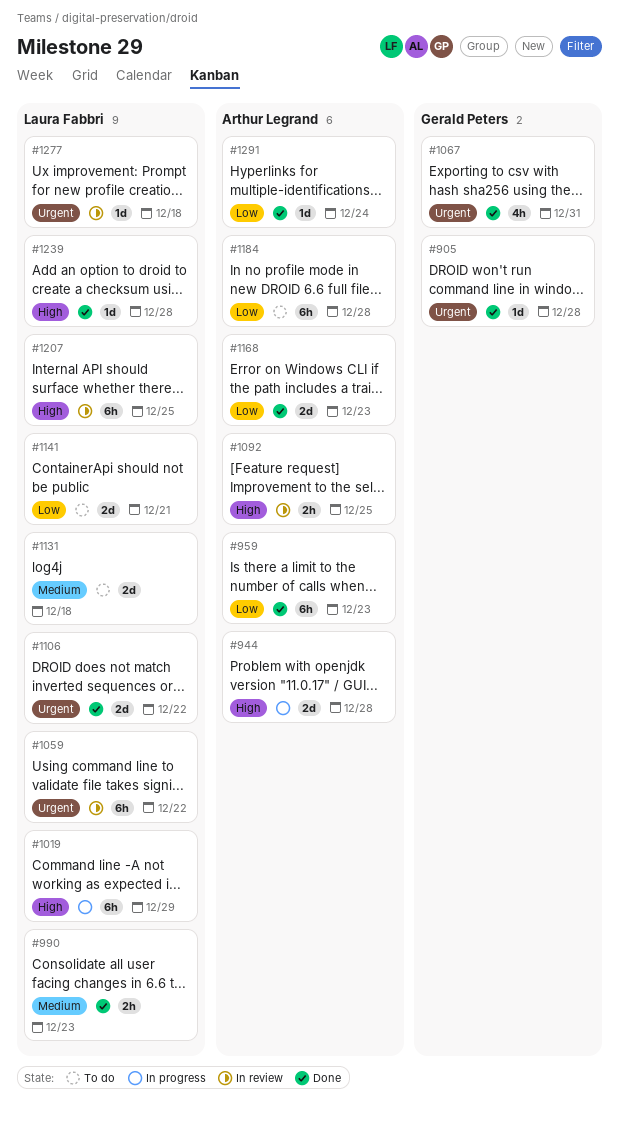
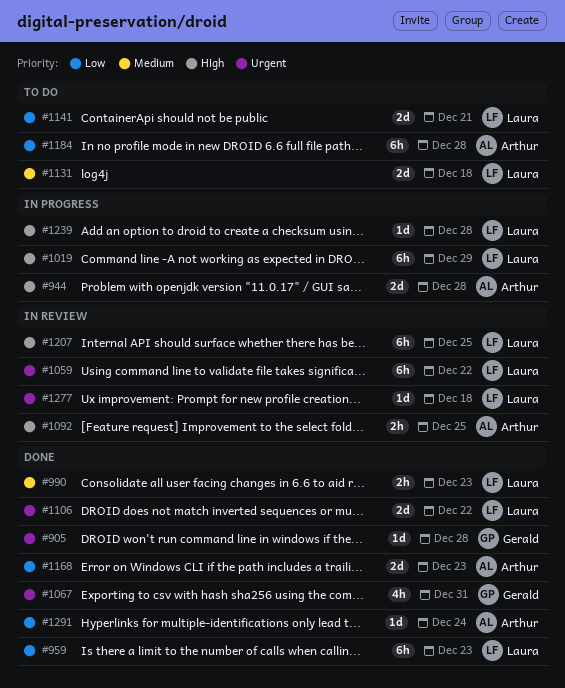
#959, owner: Arthur Legrand -> Laura Fabbri
#1239, status: Done -> In progress

